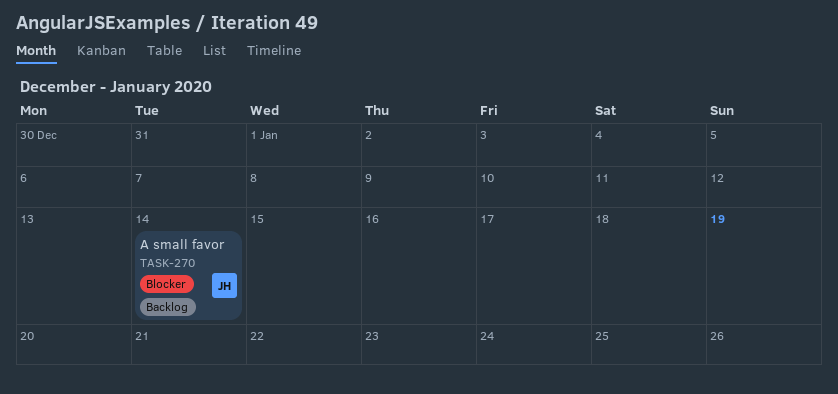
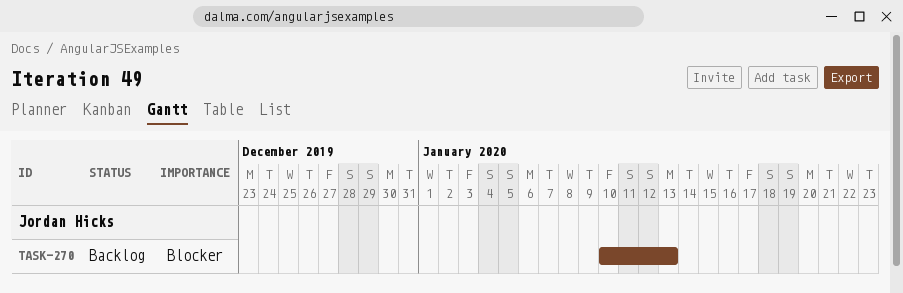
TASK-270, due: Jan 14 -> Jan 13

